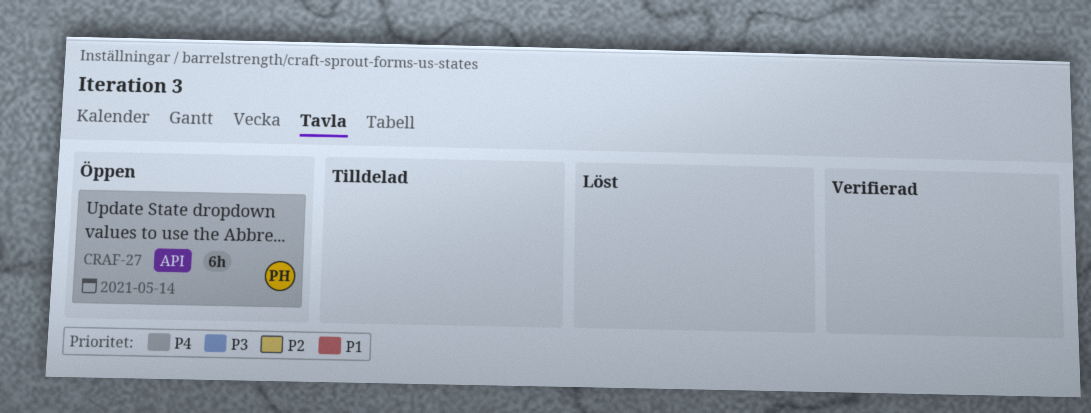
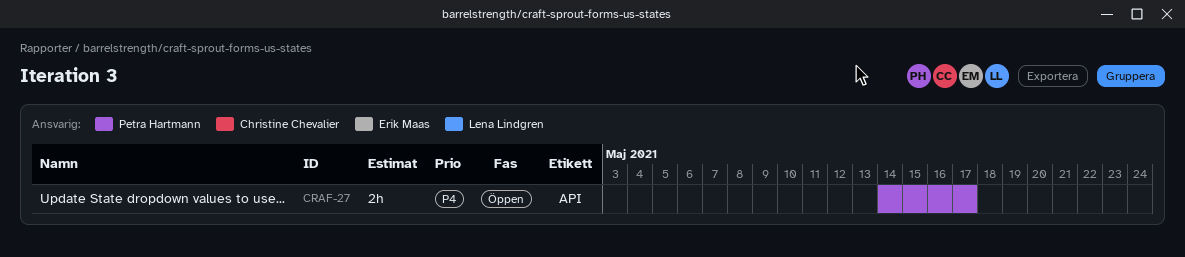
CRAF-27, estimate: 6h -> 2h
CRAF-27, due: May 14 -> May 17

